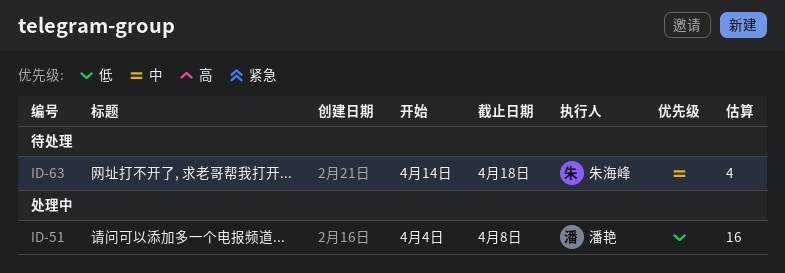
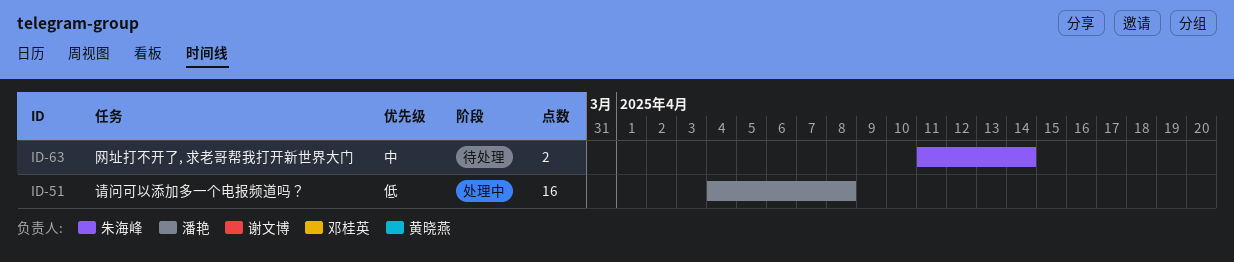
ID-63, estimate: 4 -> 2
ID-63, start: Apr 14 -> Apr 11
ID-63, due: Apr 18 -> Apr 14

